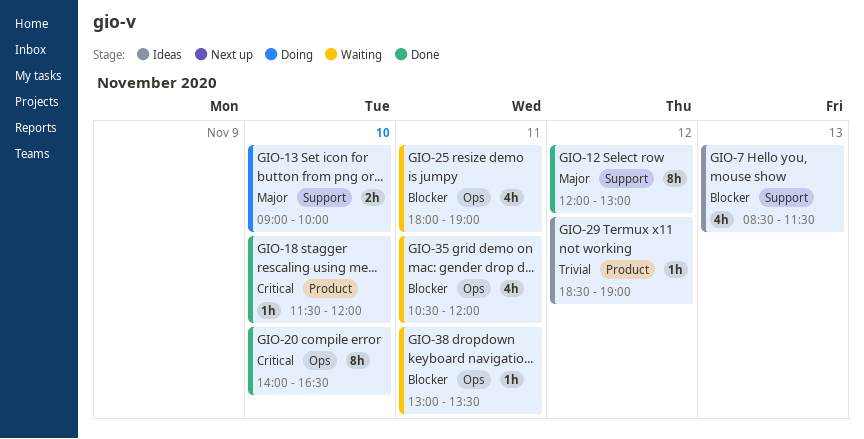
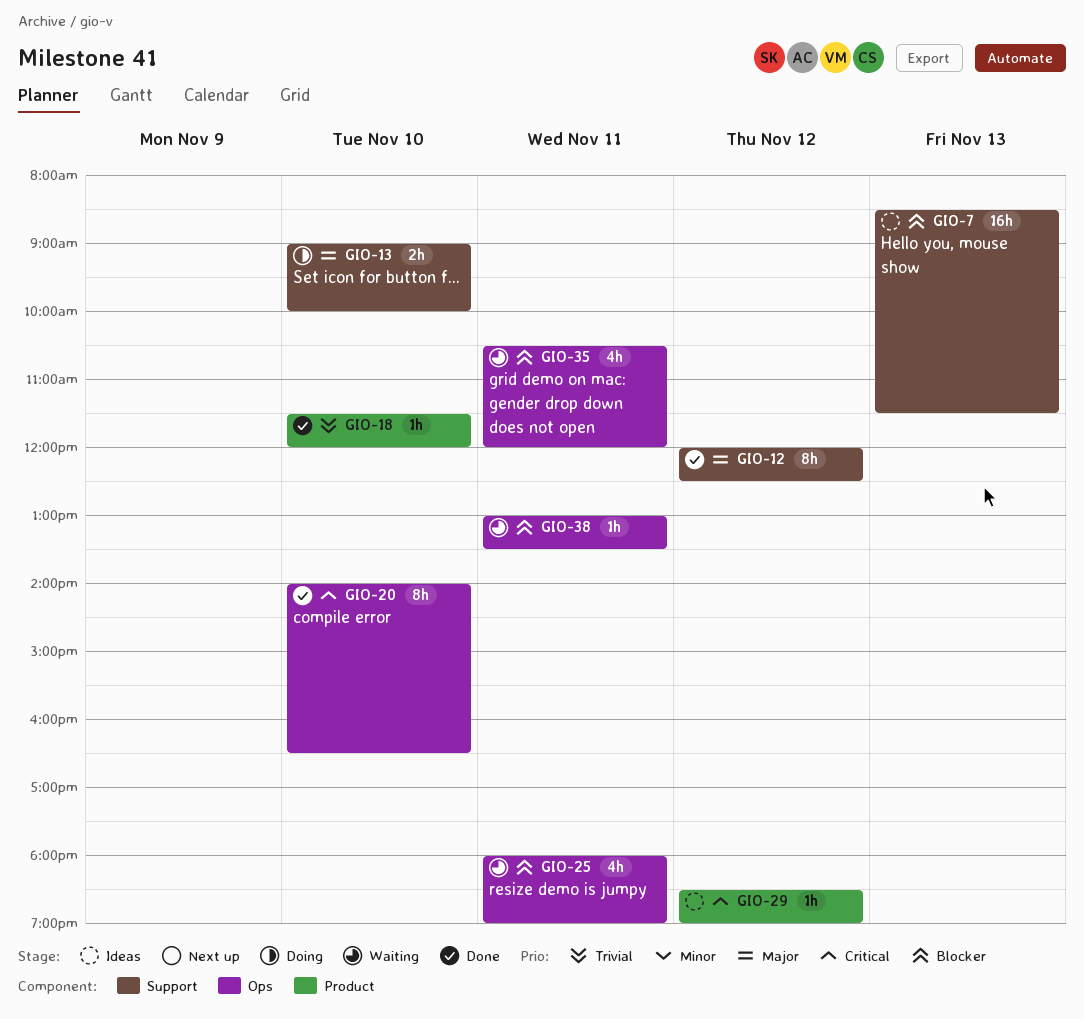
GIO-7, estimate: 4h -> 16h
GIO-12, ends: 13:00 -> 12:30
GIO-18, priority: Critical -> Trivial
GIO-29, priority: Trivial -> Critical

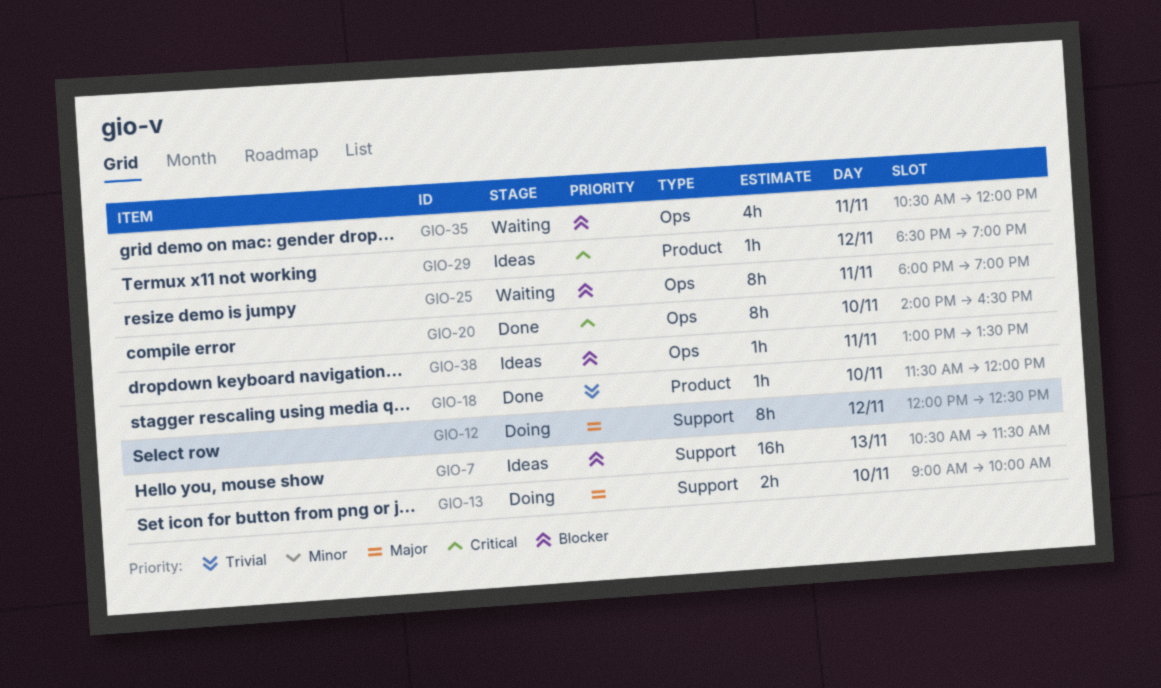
GIO-7, begins: 08:30 -> 10:30
GIO-12, status: Done -> Doing
GIO-25, estimate: 4h -> 8h
GIO-38, status: Waiting -> Ideas

